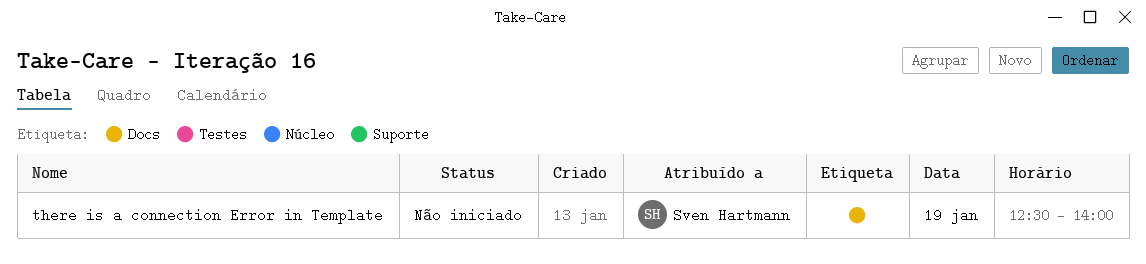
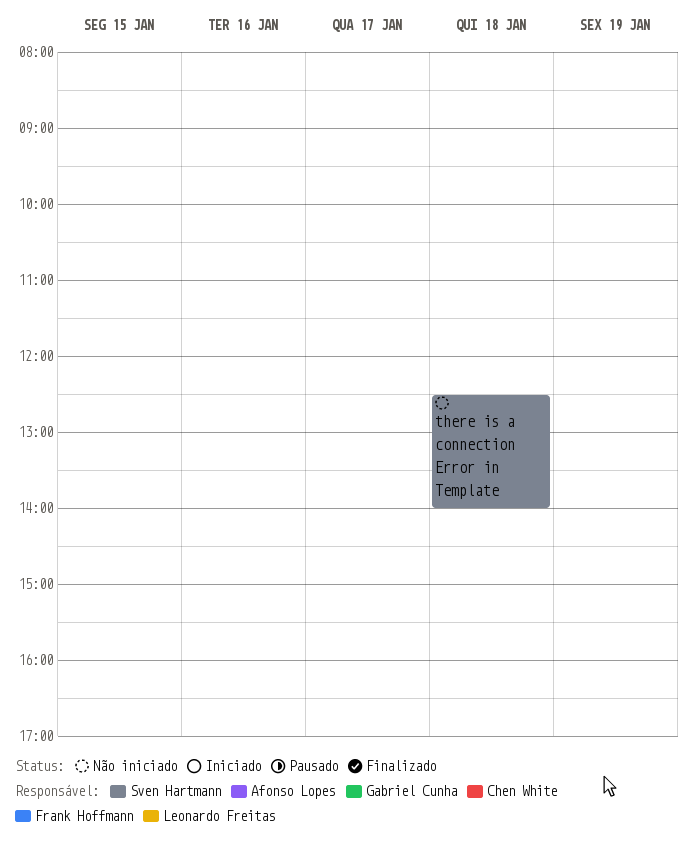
there is a connection Error in Template, day: Jan 19 -> Jan 18

